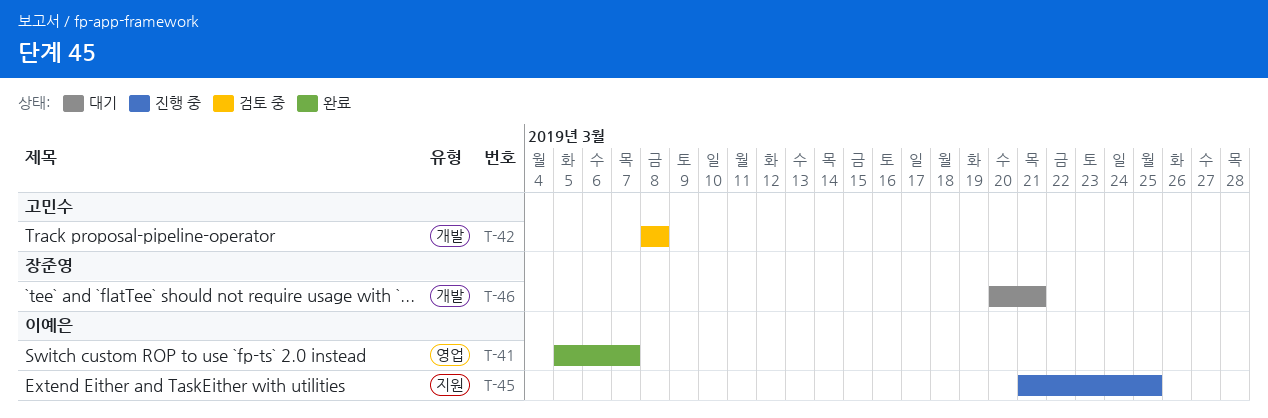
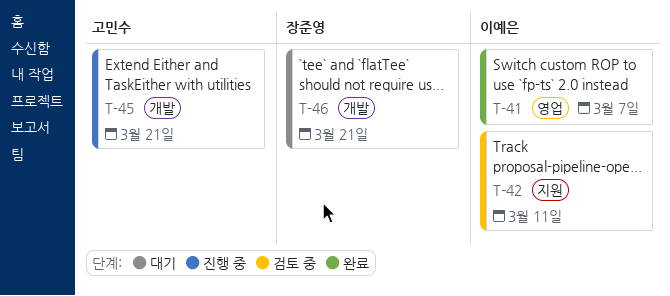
T-42, owner: 고민수 -> 이예은
T-42, label: 개발 -> 지원
T-42, due: Mar 8 -> Mar 11
T-45, owner: 이예은 -> 고민수
T-45, label: 지원 -> 개발
T-45, due: Mar 25 -> Mar 21

